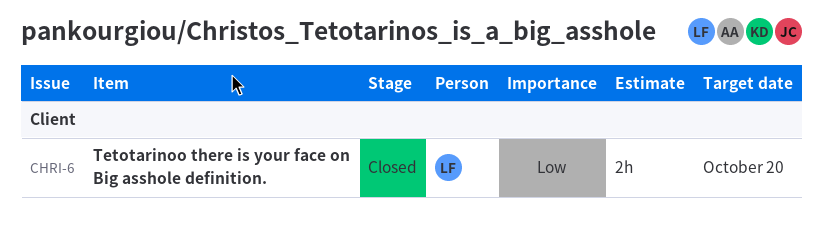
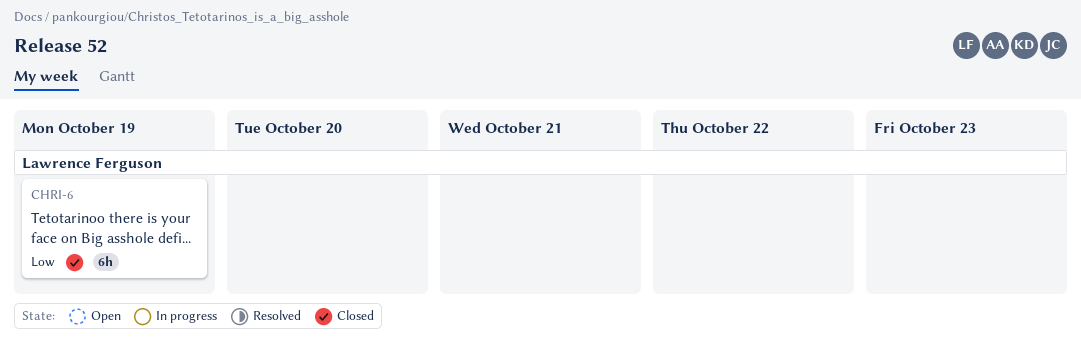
CHRI-6, estimate: 2h -> 6h
CHRI-6, due: Oct 20 -> Oct 19

